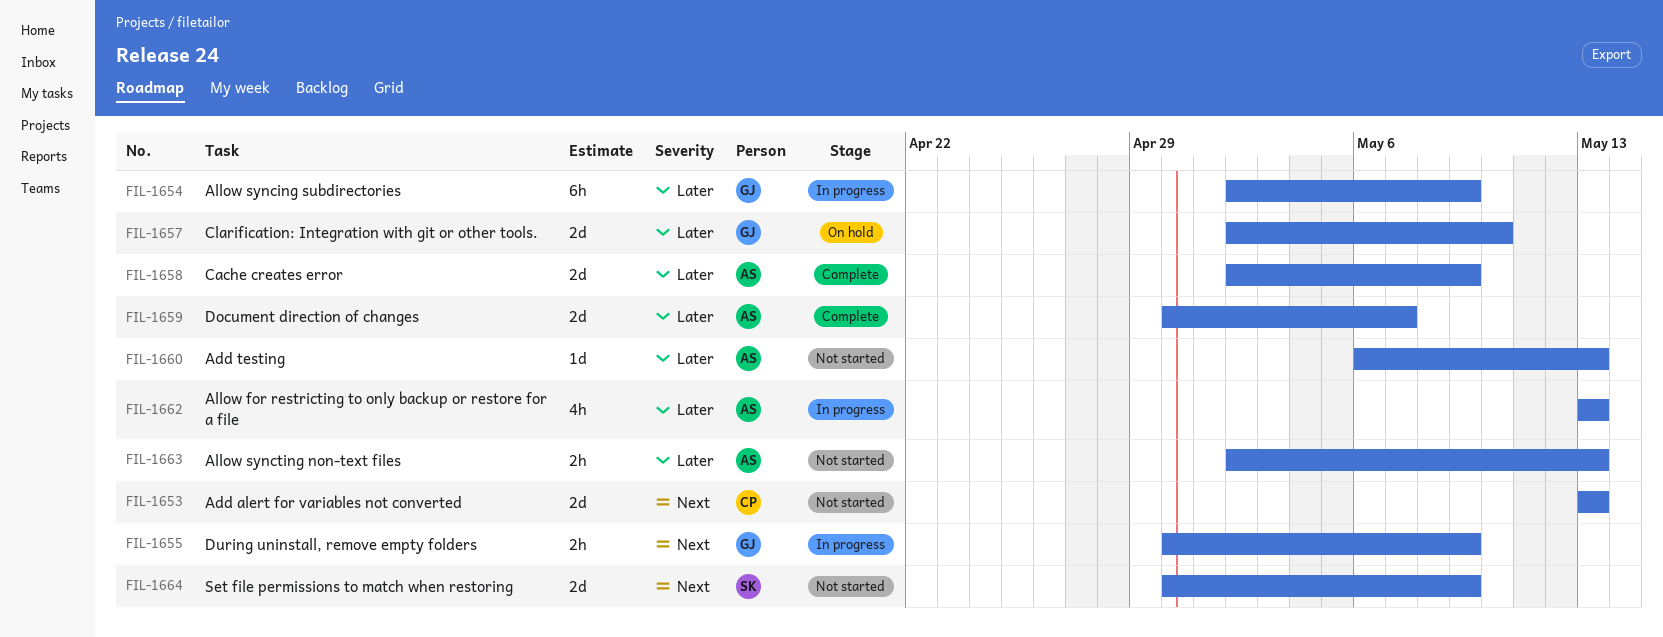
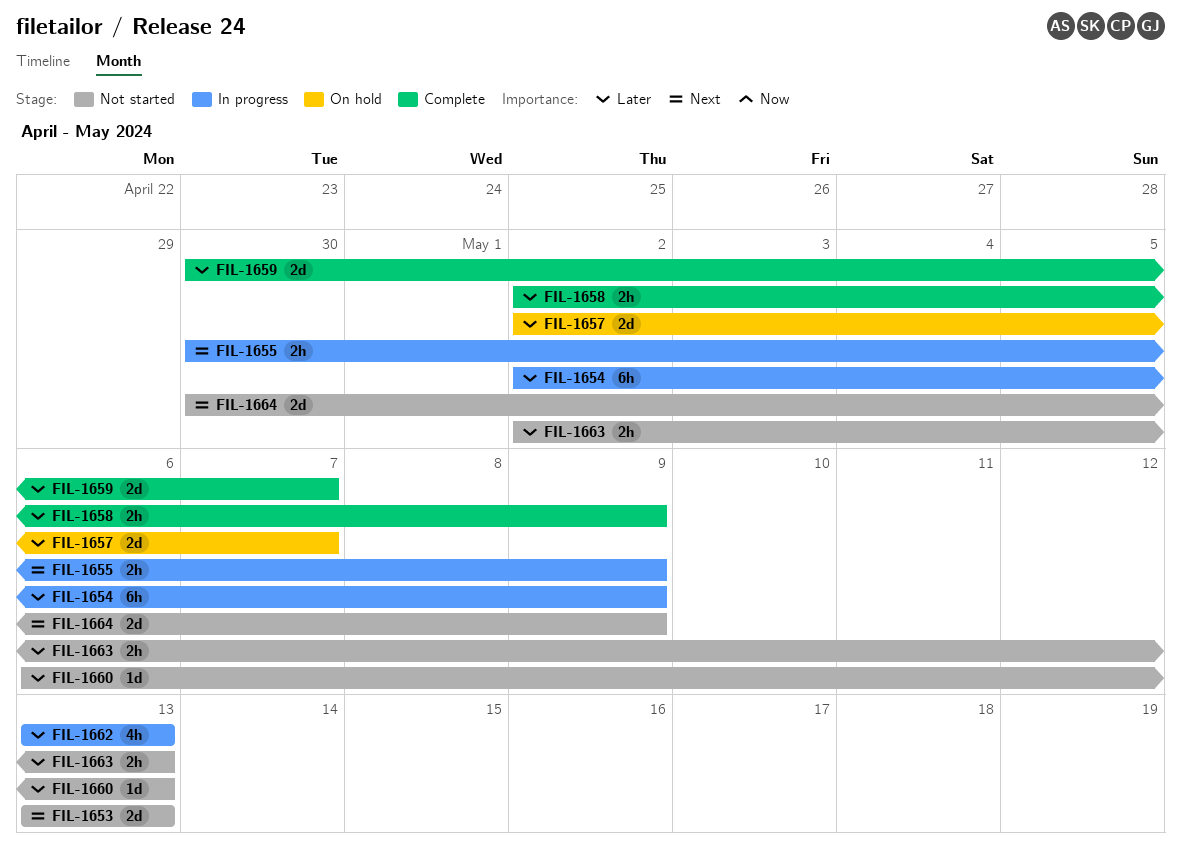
FIL-1657, due: May 10 -> May 7
FIL-1658, estimate: 2d -> 2h

